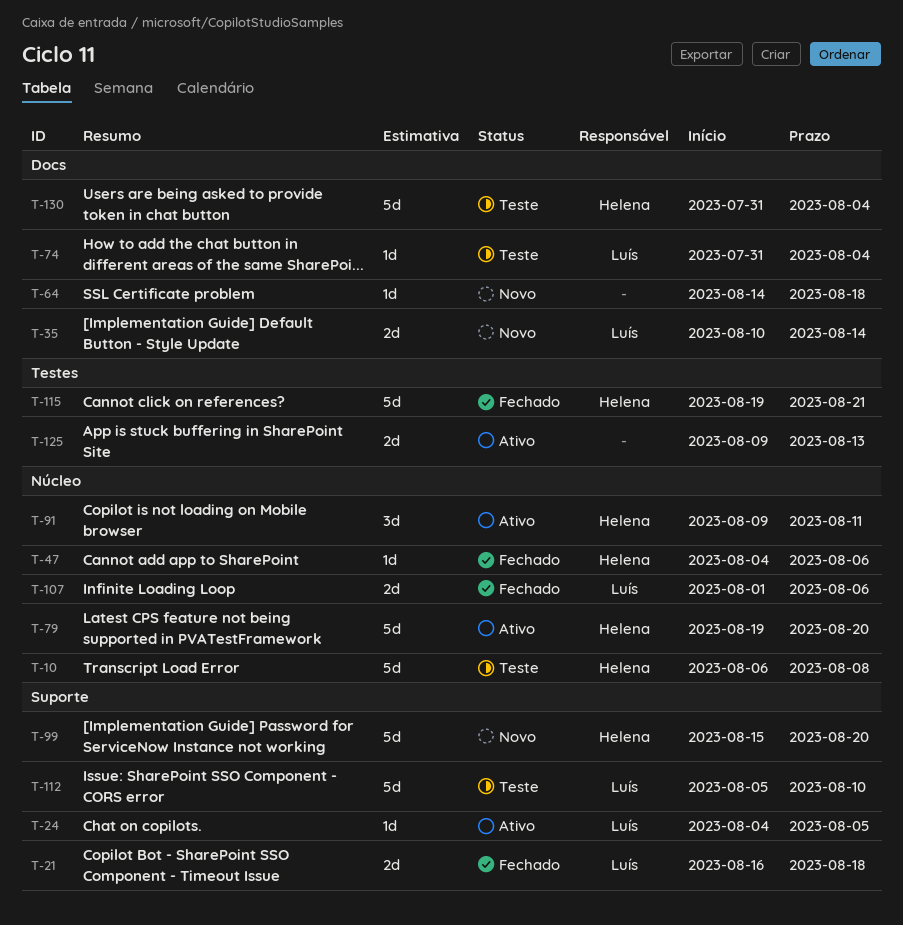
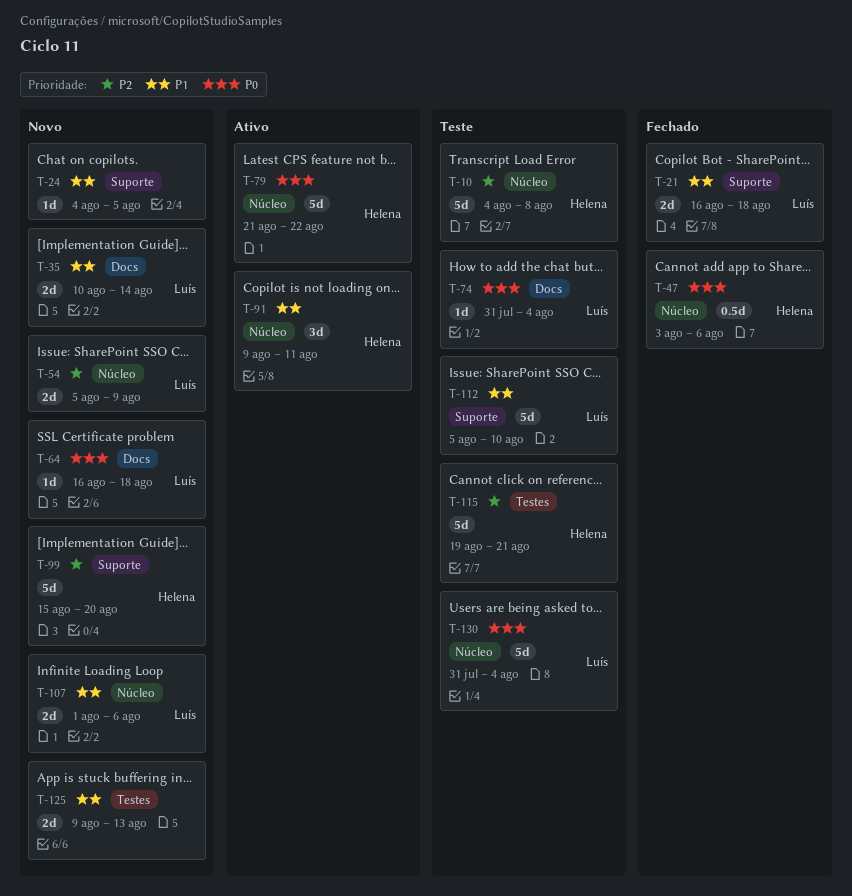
T-10, start: Aug 6 -> Aug 4
T-24, status: Ativo -> Novo
T-24, owner: Luís -> none
T-47, estimate: 1d -> 0.5d
T-47, start: Aug 4 -> Aug 3
T-54: none -> present
T-64, owner: none -> Luís
T-64, start: Aug 14 -> Aug 16
T-79, start: Aug 19 -> Aug 21
T-79, due: Aug 20 -> Aug 22
T-107, status: Fechado -> Novo
T-115, status: Fechado -> Teste
T-125, status: Ativo -> Novo
T-130, owner: Helena -> Luís
T-130, label: Docs -> Núcleo

